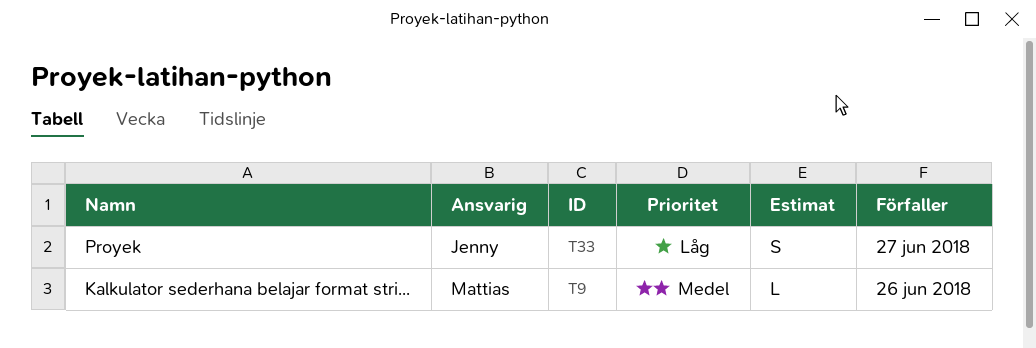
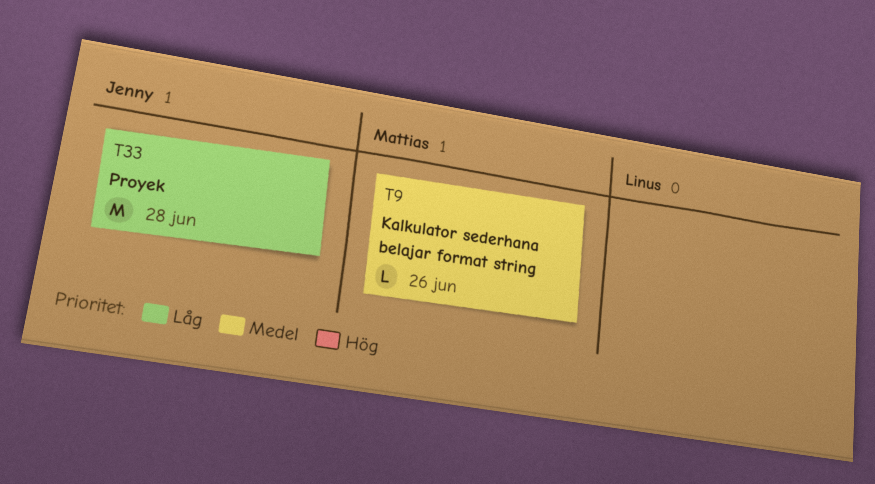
T33, estimate: S -> M
T33, due: Jun 27 -> Jun 28

